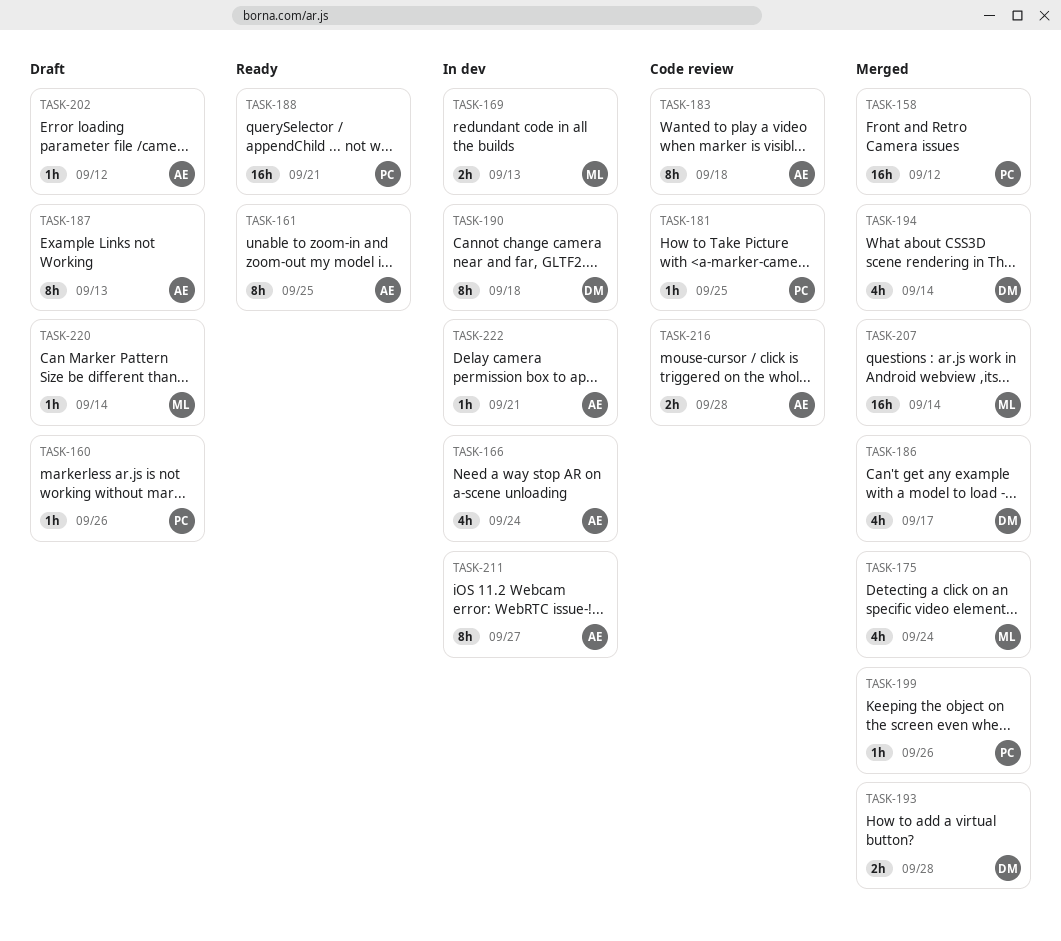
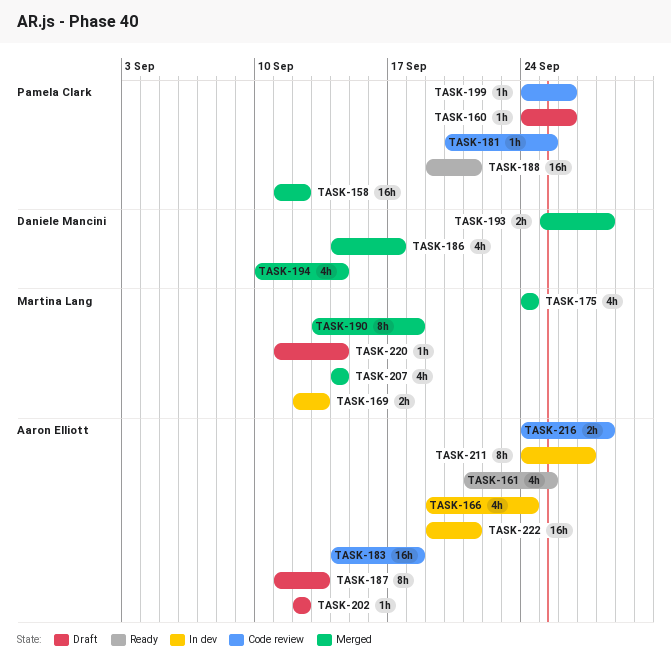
TASK-161, estimate: 8h -> 4h
TASK-183, estimate: 8h -> 16h
TASK-190, status: In dev -> Merged
TASK-190, owner: Daniele Mancini -> Martina Lang
TASK-199, status: Merged -> Code review
TASK-207, estimate: 16h -> 4h
TASK-222, estimate: 1h -> 16h

